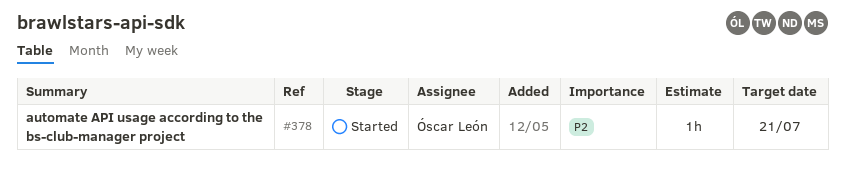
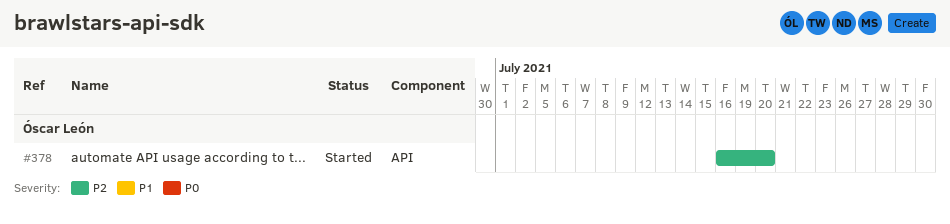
#378, due: Jul 21 -> Jul 20

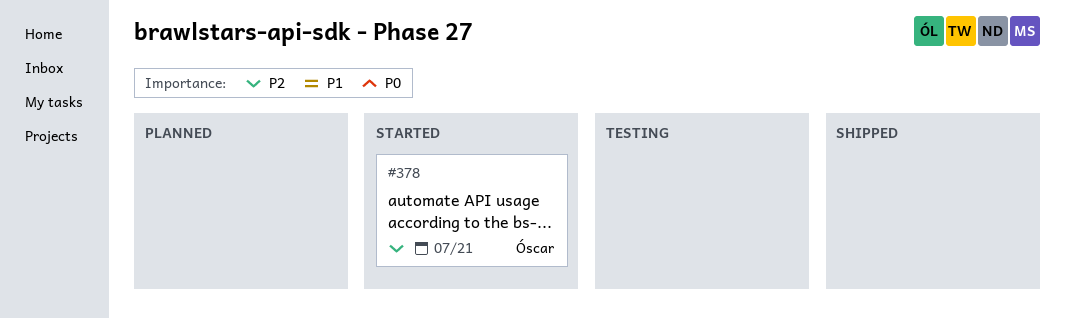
#378, due: Jul 20 -> Jul 21

